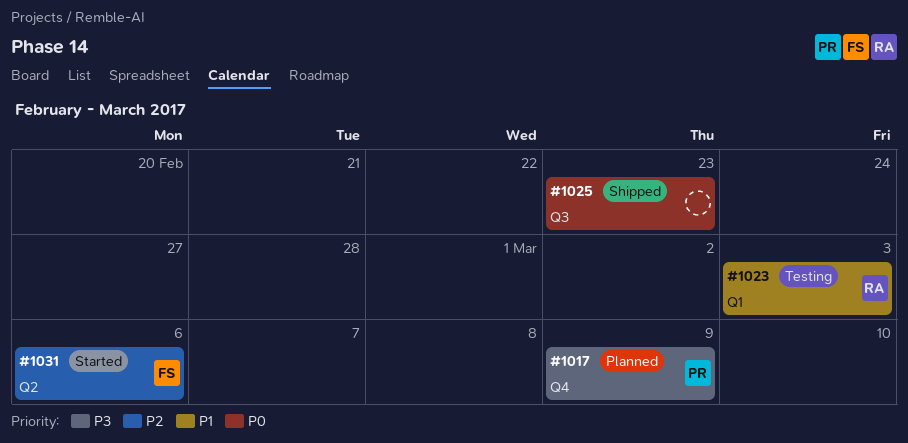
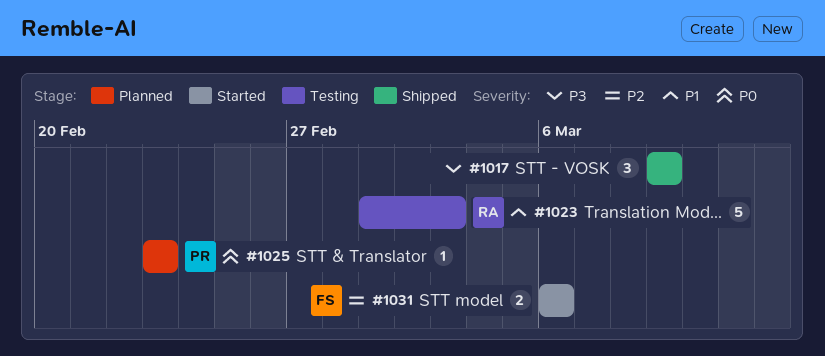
#1017, status: Planned -> Shipped
#1017, owner: PR -> none
#1025, status: Shipped -> Planned
#1025, owner: none -> PR

